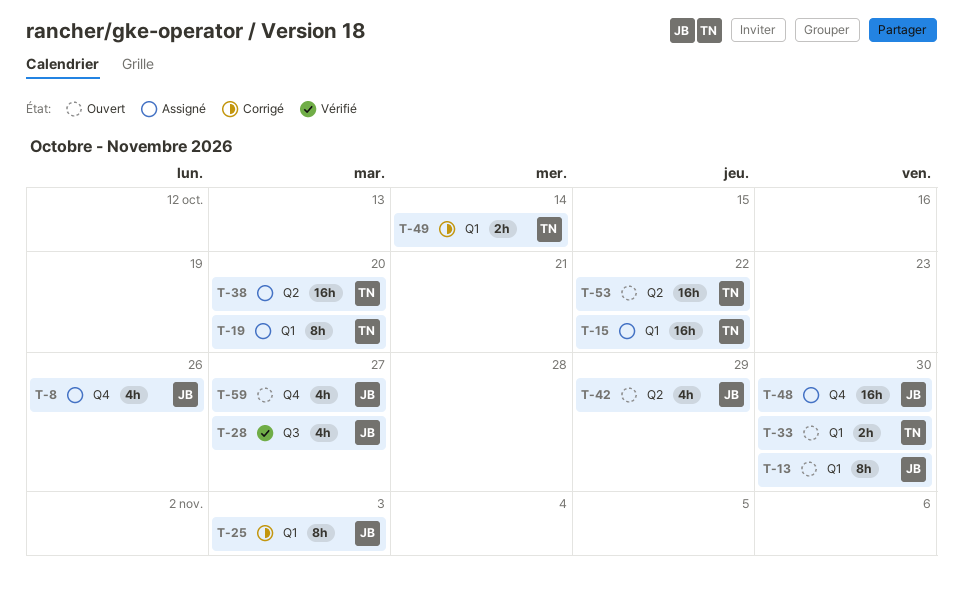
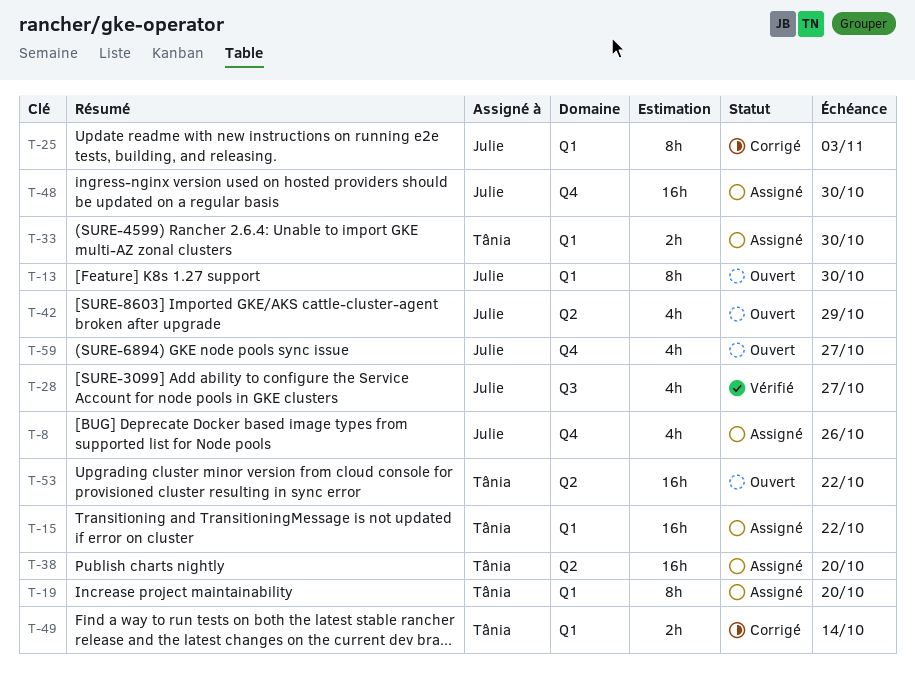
T-33, status: Ouvert -> Assigné

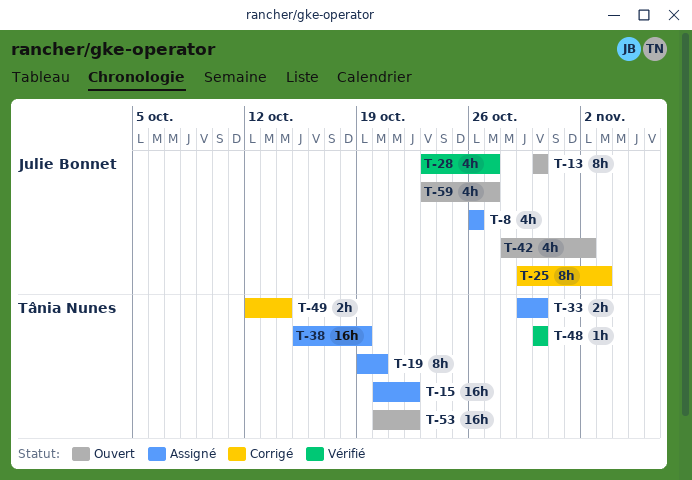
T-38, due: Oct 20 -> Oct 19
T-42, due: Oct 29 -> Nov 2
T-48, status: Assigné -> Vérifié
T-48, owner: Julie Bonnet -> Tânia Nunes
T-48, estimate: 16h -> 1h

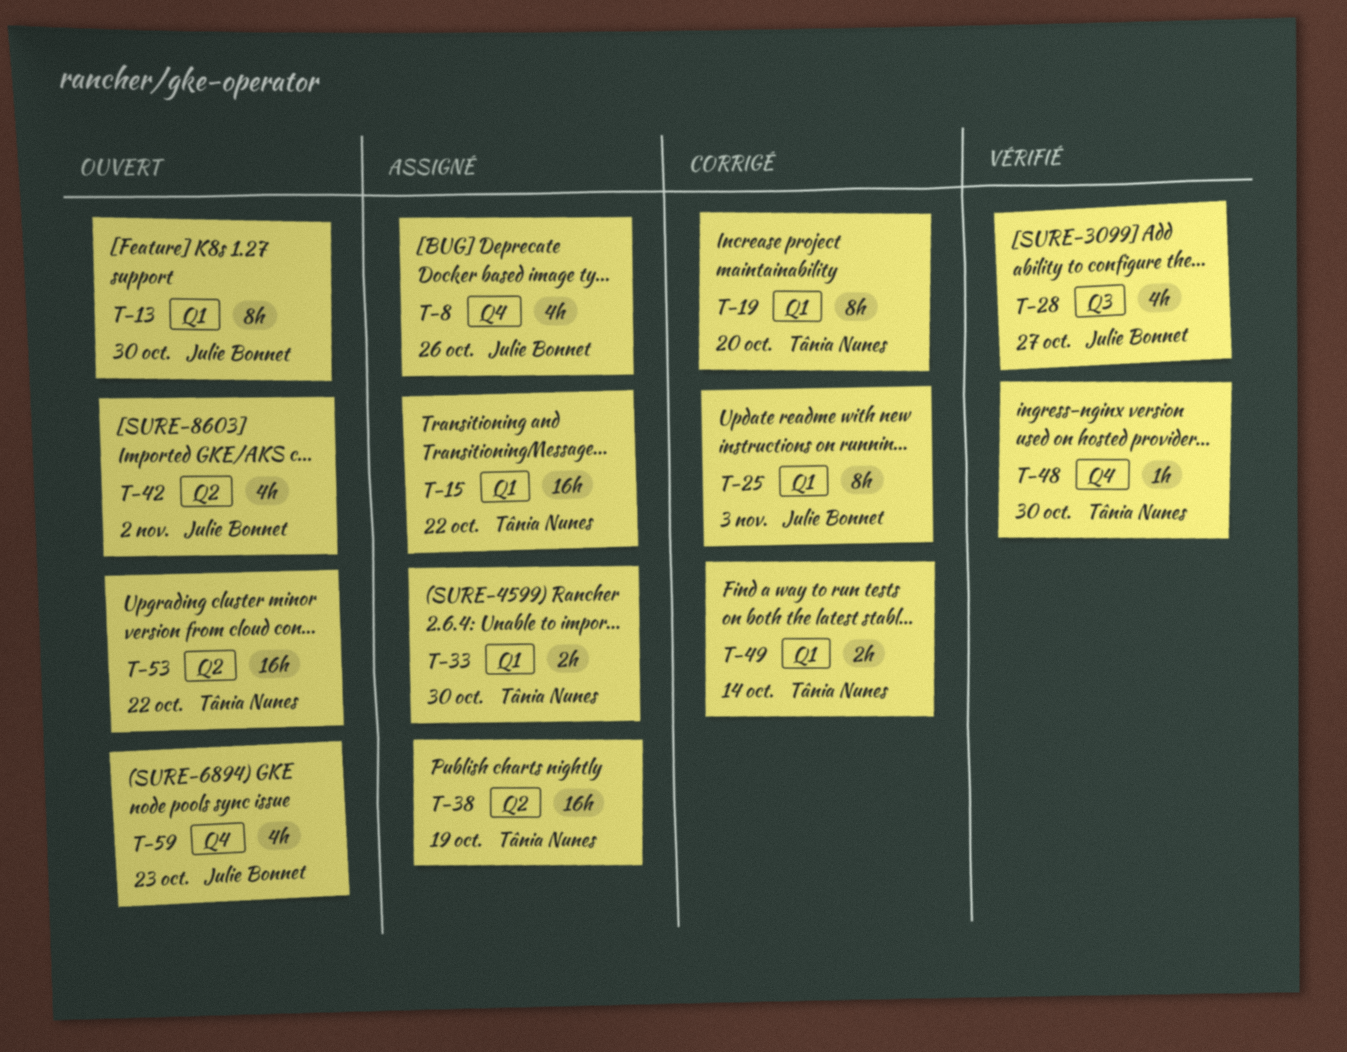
T-19, status: Assigné -> Corrigé
T-59, due: Oct 27 -> Oct 23

